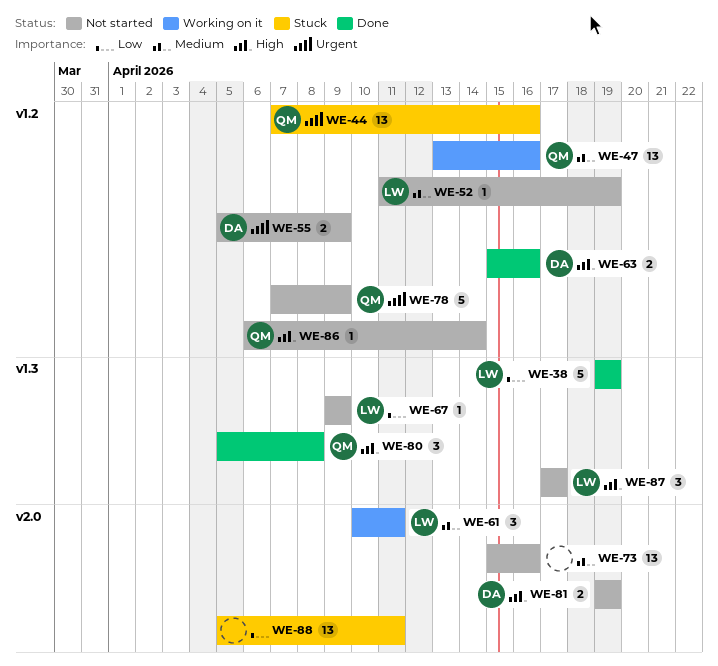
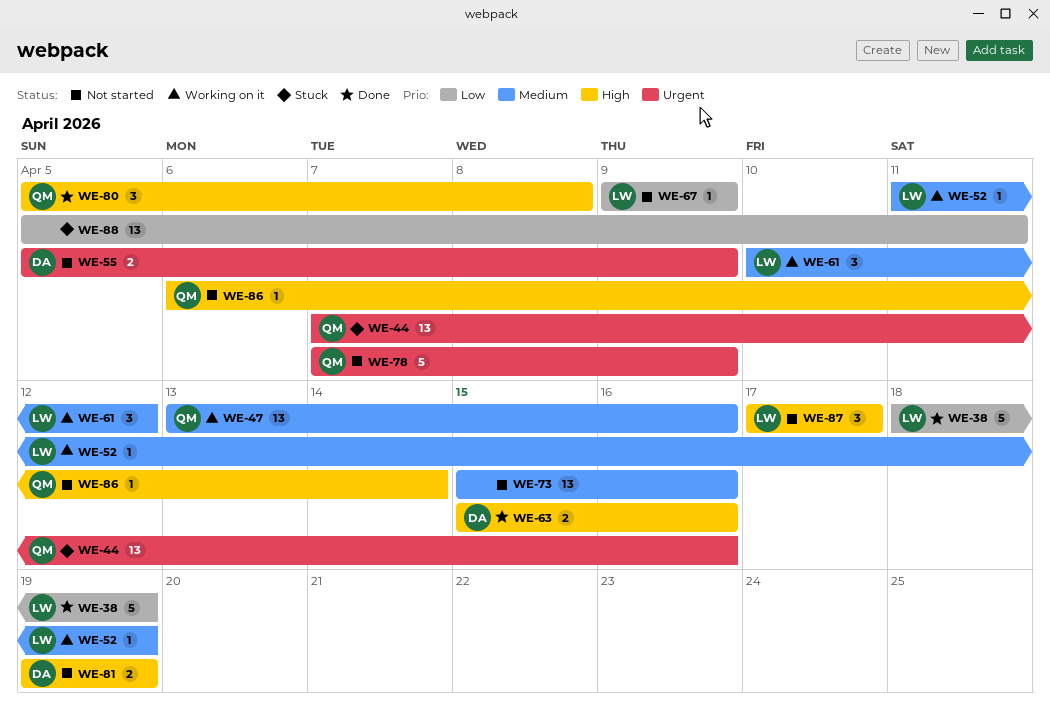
WE-38, start: Apr 19 -> Apr 18
WE-52, status: Not started -> Working on it
WE-61, due: Apr 11 -> Apr 12

